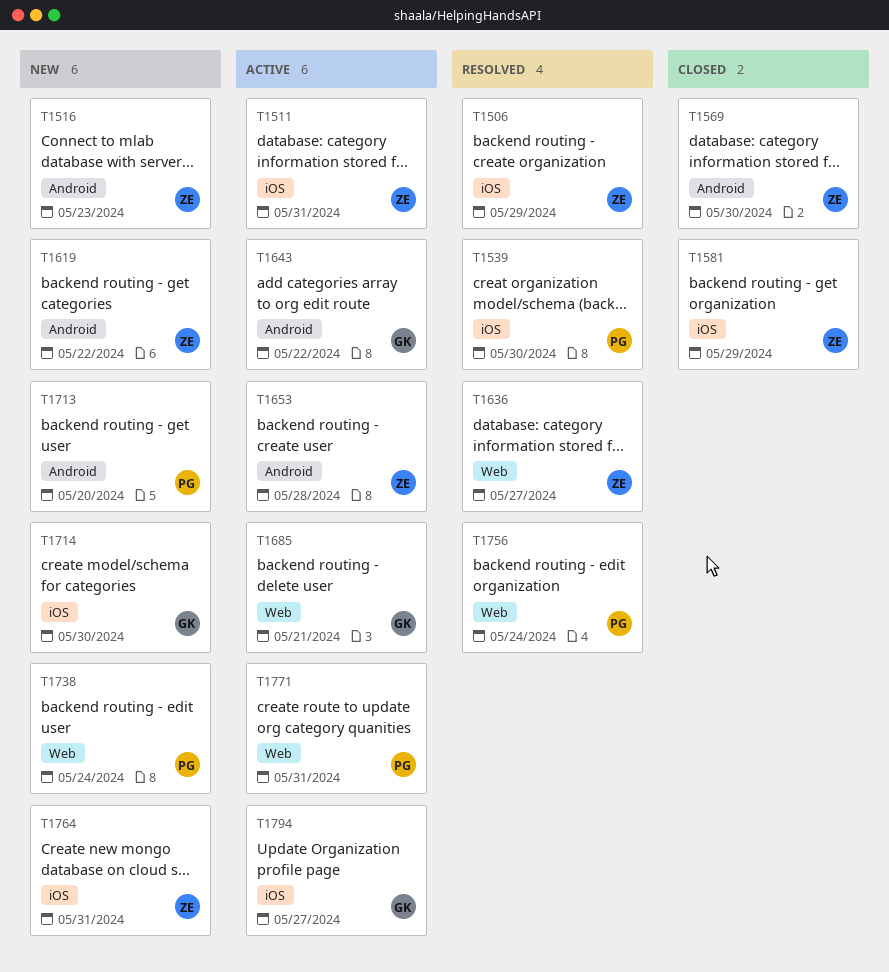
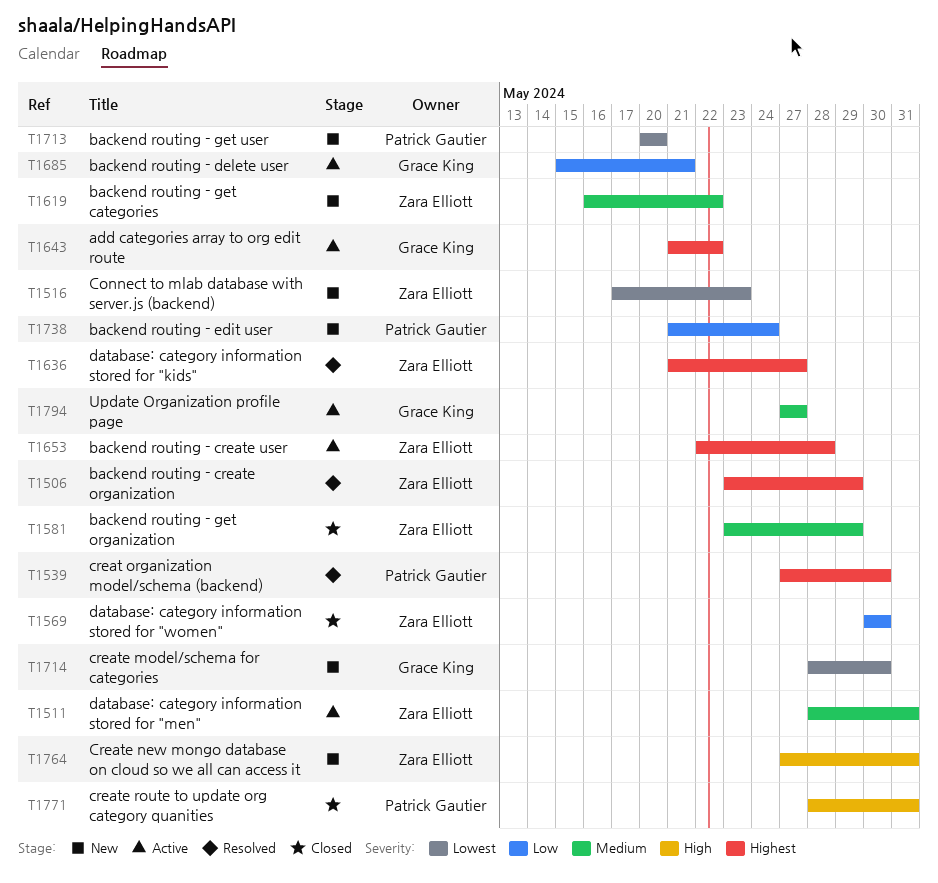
T1756: present -> none
T1771, status: Active -> Closed

